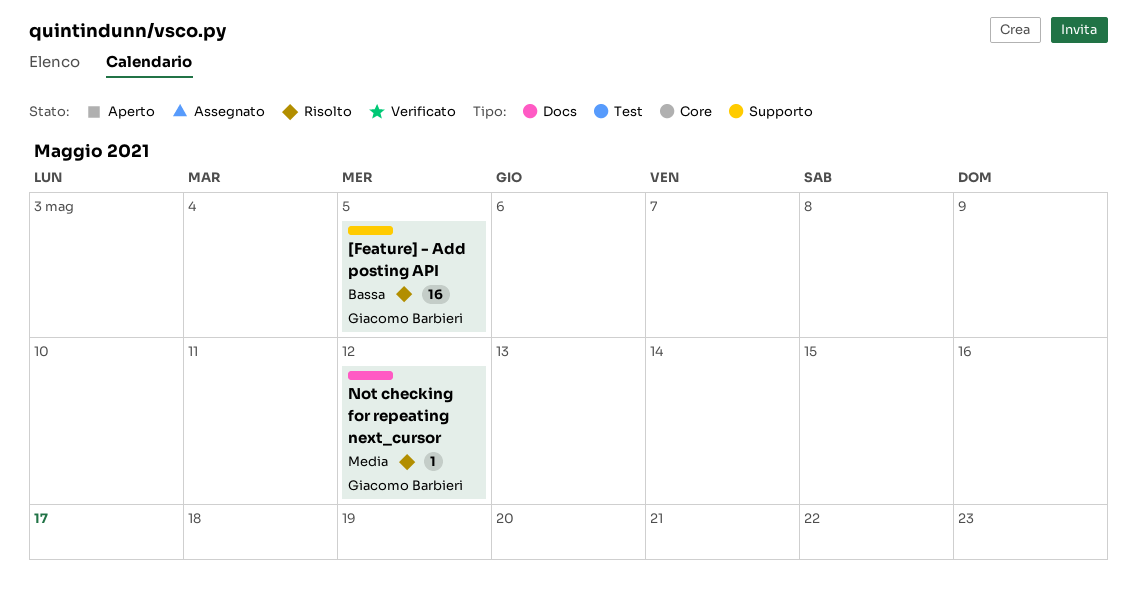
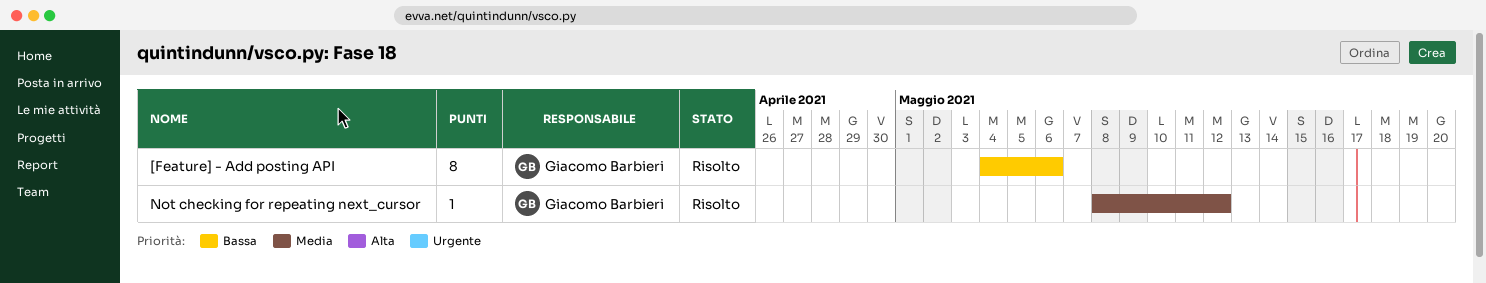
[Feature] - Add posting API, estimate: 16 -> 8
[Feature] - Add posting API, due: May 5 -> May 6

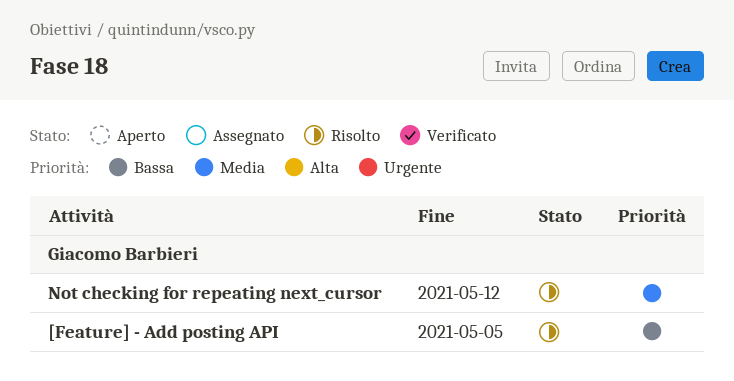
[Feature] - Add posting API, due: May 6 -> May 5

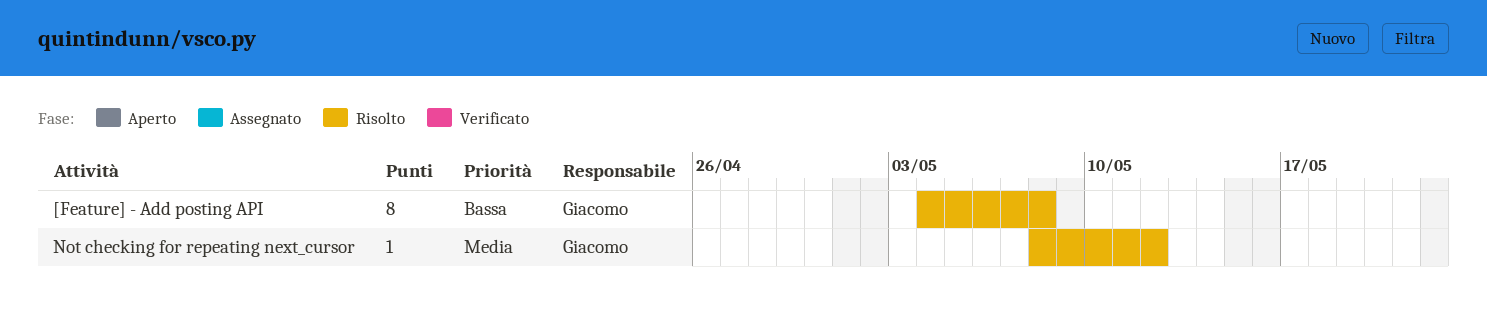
[Feature] - Add posting API, due: May 5 -> May 8

